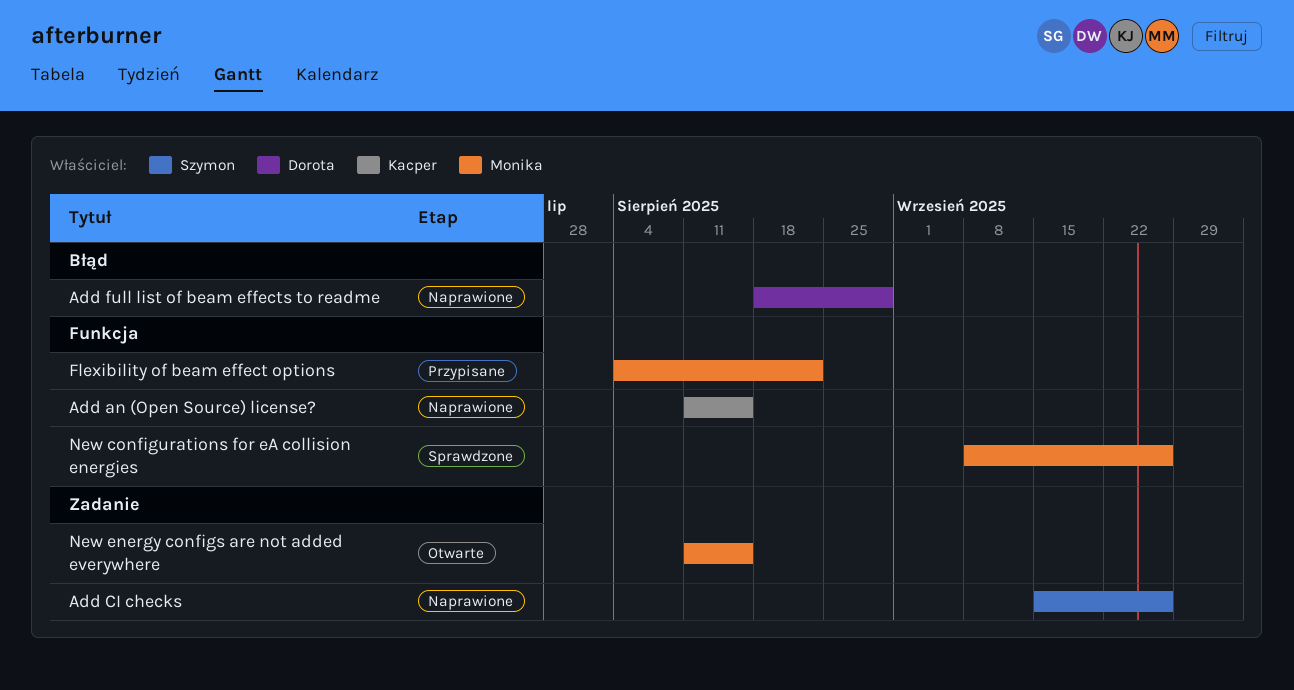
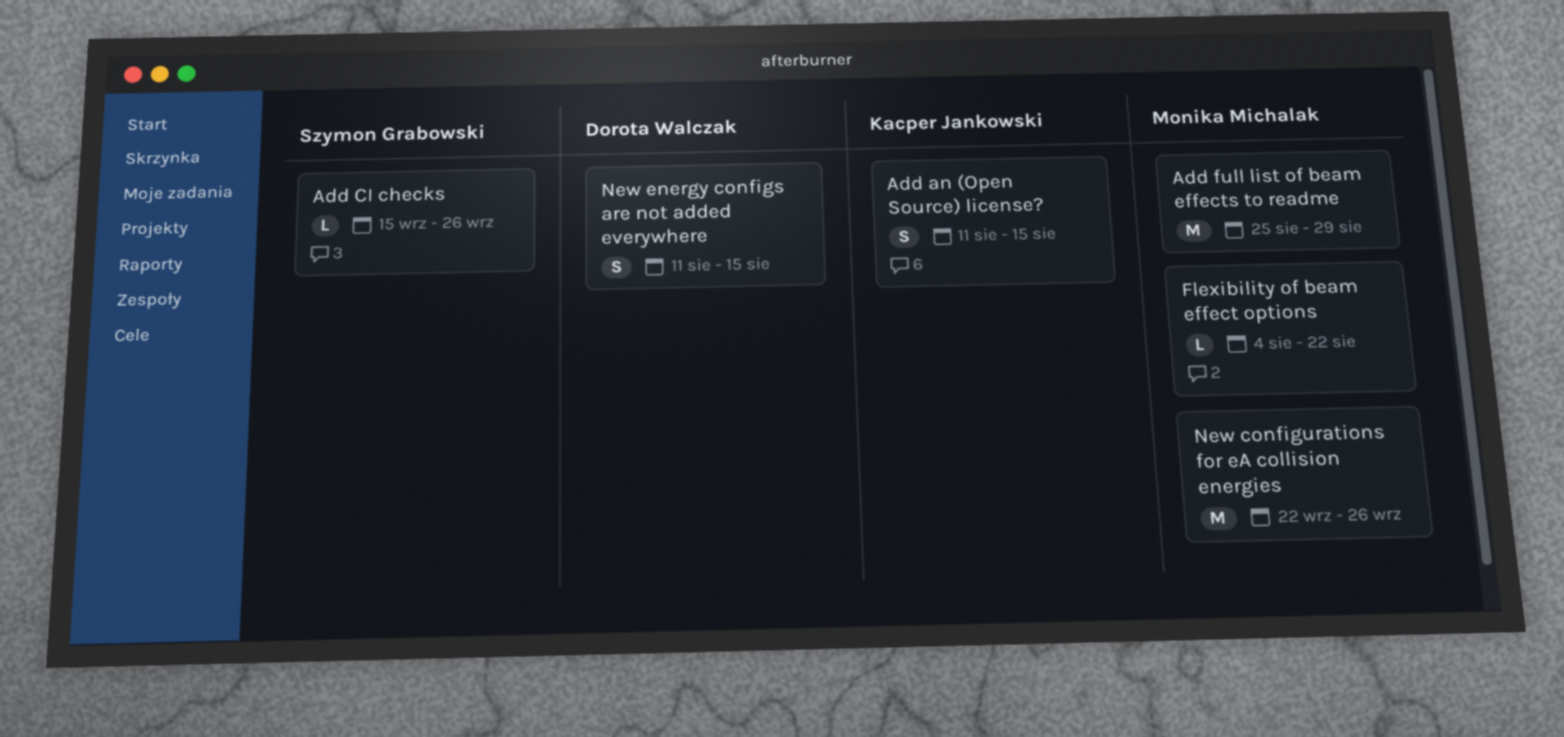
Add full list of beam effects to readme, owner: Dorota Walczak -> Monika Michalak
Add full list of beam effects to readme, start: Aug 18 -> Aug 25
New configurations for eA collision energies, start: Sep 8 -> Sep 22
New energy configs are not added everywhere, owner: Monika Michalak -> Dorota Walczak

